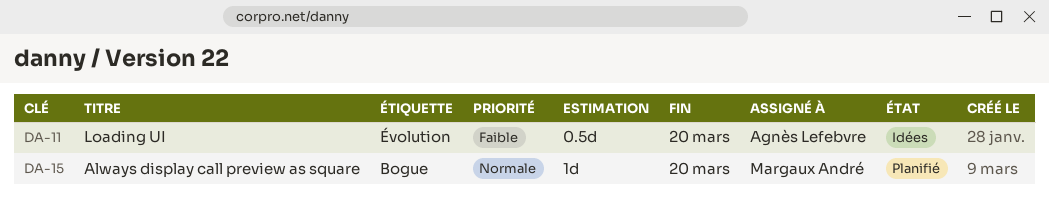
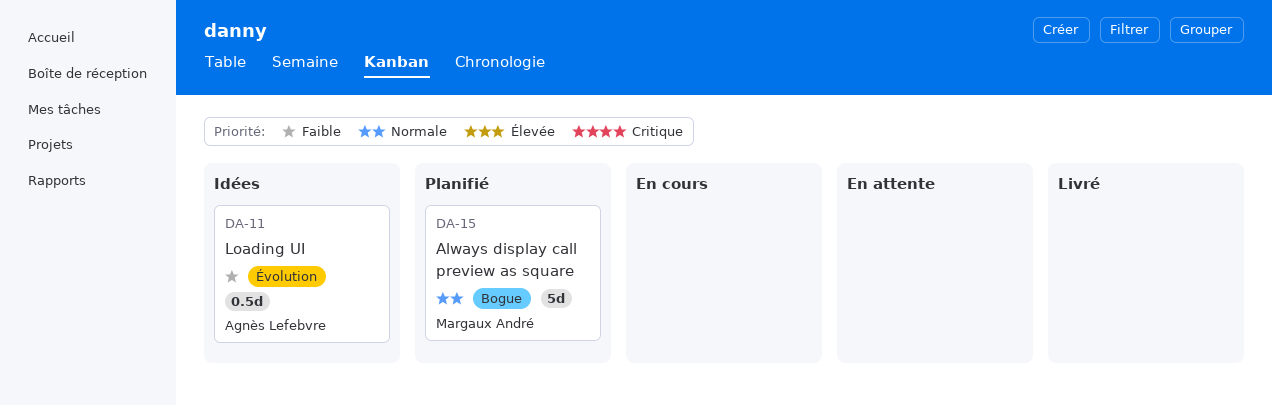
DA-15, estimate: 1d -> 5d

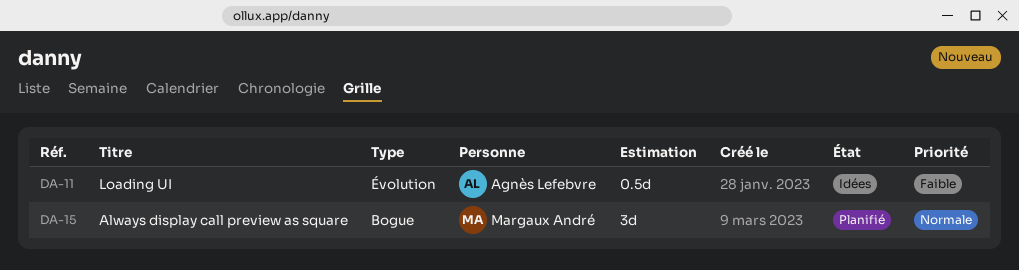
DA-15, estimate: 5d -> 3d

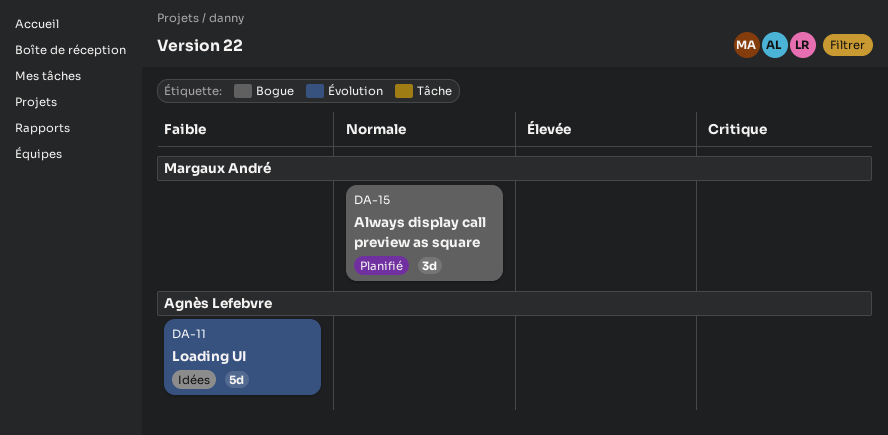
DA-11, estimate: 0.5d -> 5d

